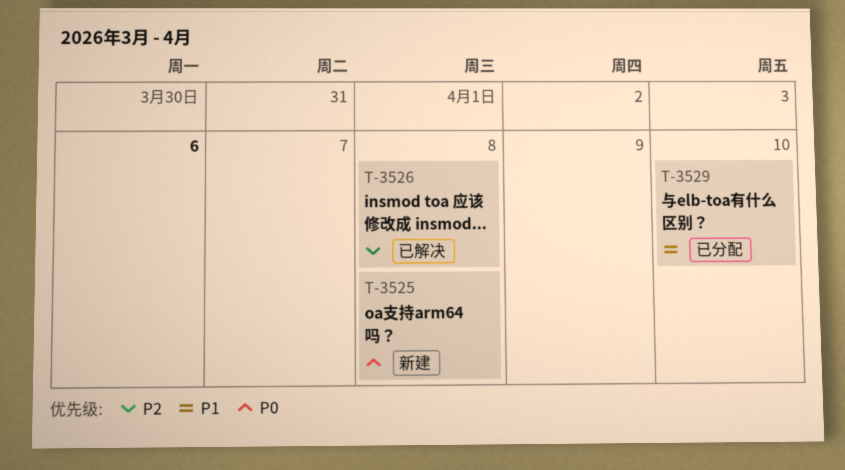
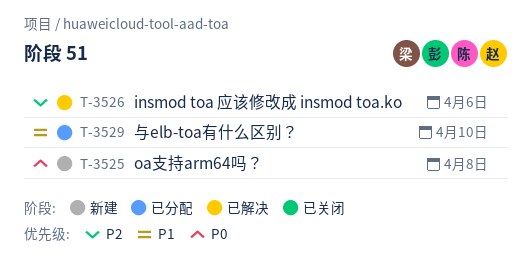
T-3526, due: Apr 8 -> Apr 6

